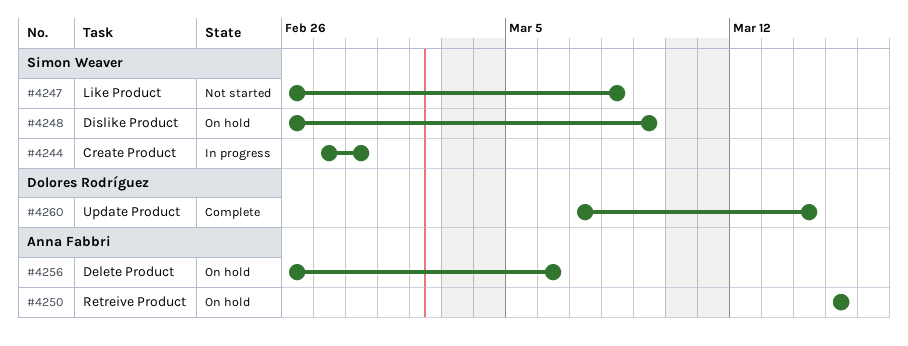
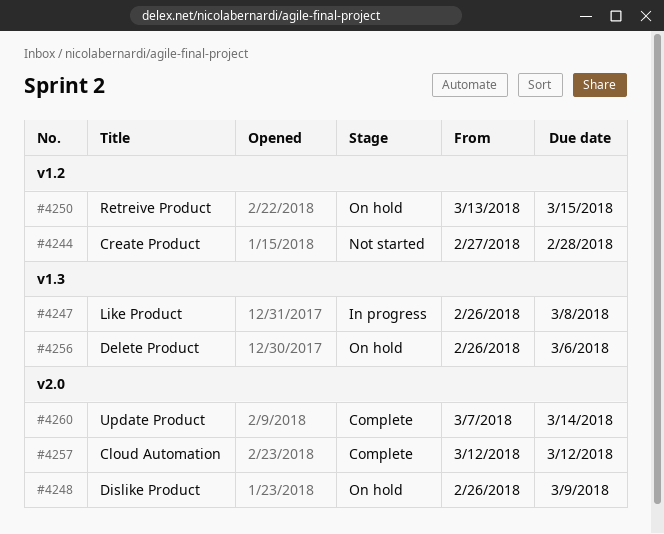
#4244, status: In progress -> Not started
#4247, status: Not started -> In progress
#4250, start: Mar 15 -> Mar 13
#4257: none -> present

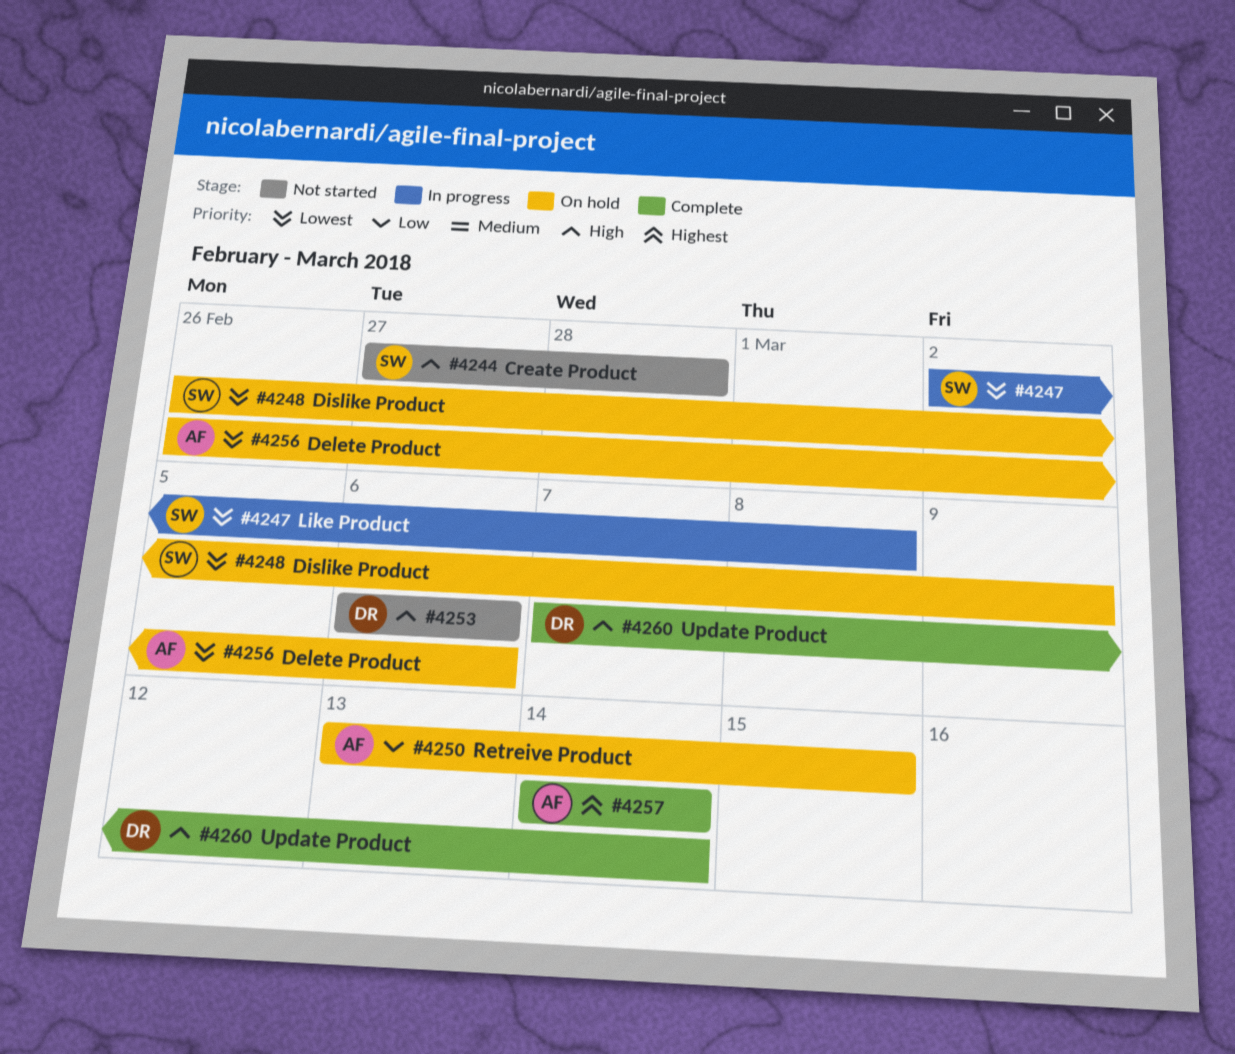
#4247, start: Feb 26 -> Mar 2
#4253: none -> present
#4257, start: Mar 12 -> Mar 14
#4257, due: Mar 12 -> Mar 14

